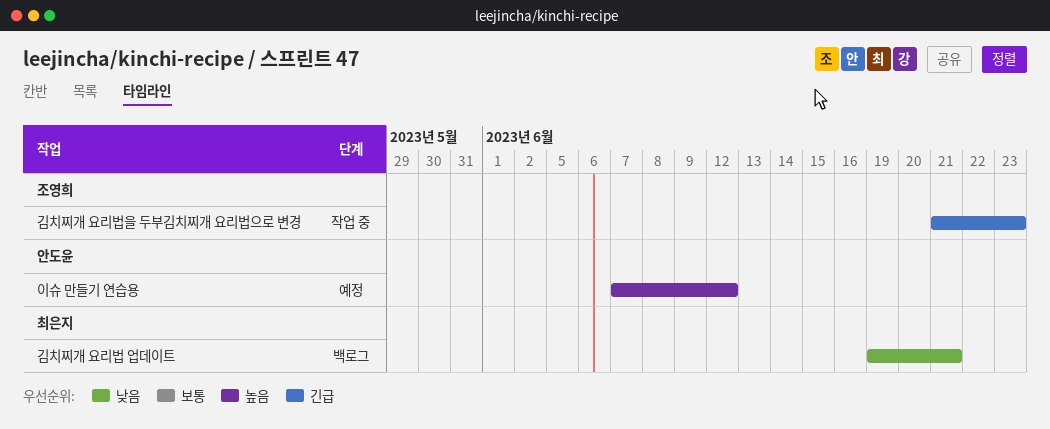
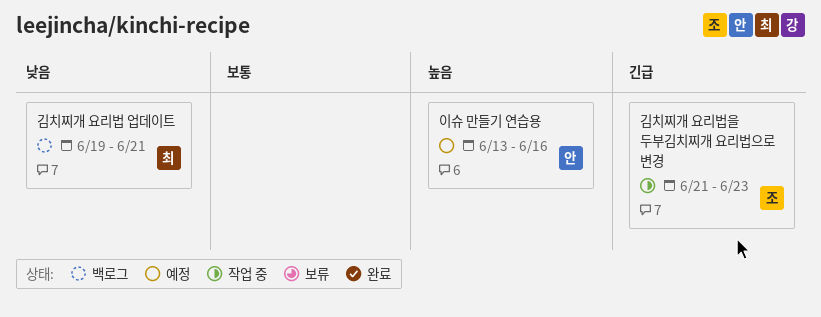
이슈 만들기 연습용, start: Jun 7 -> Jun 13
이슈 만들기 연습용, due: Jun 12 -> Jun 16

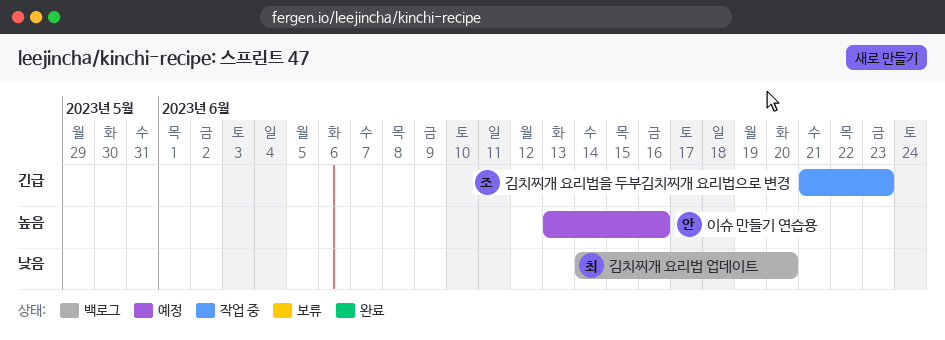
김치찌개 요리법 업데이트, start: Jun 19 -> Jun 14
김치찌개 요리법 업데이트, due: Jun 21 -> Jun 20

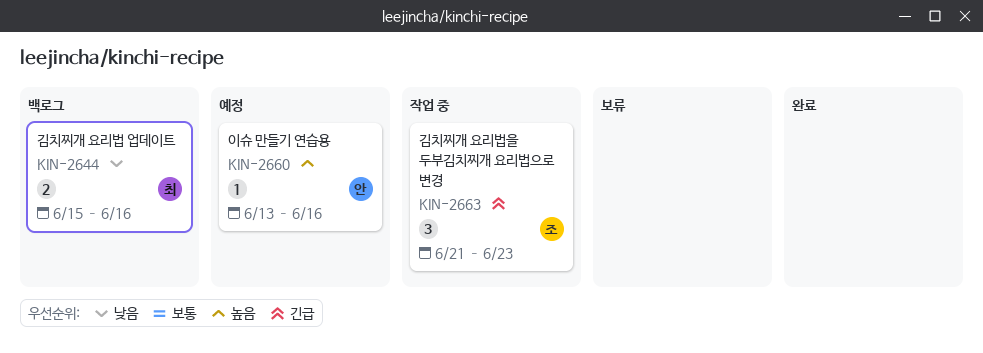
김치찌개 요리법 업데이트, start: Jun 14 -> Jun 15
김치찌개 요리법 업데이트, due: Jun 20 -> Jun 16

